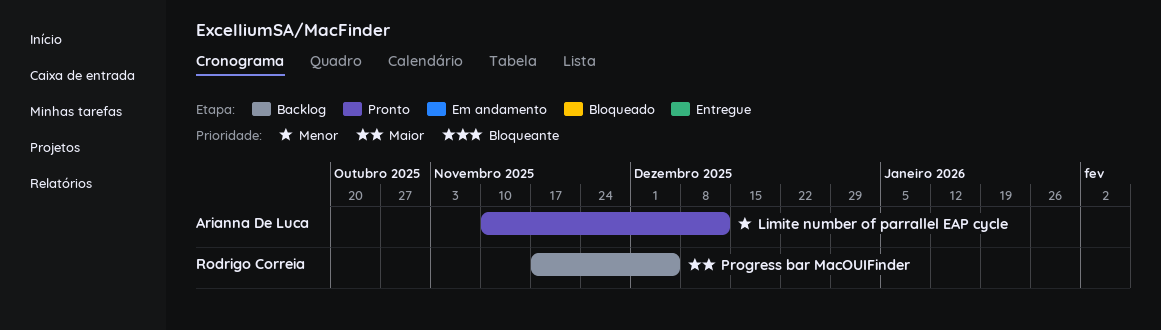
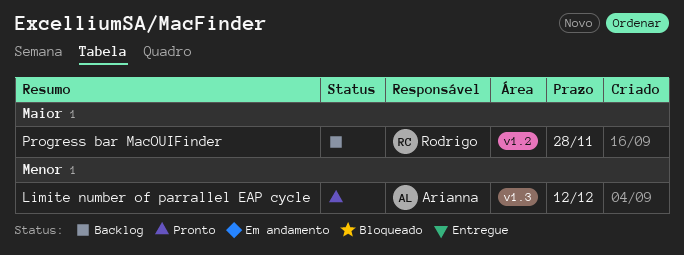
Progress bar MacOUIFinder, due: Dec 5 -> Nov 28

